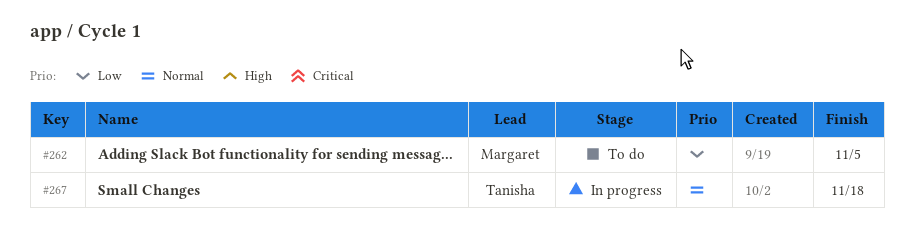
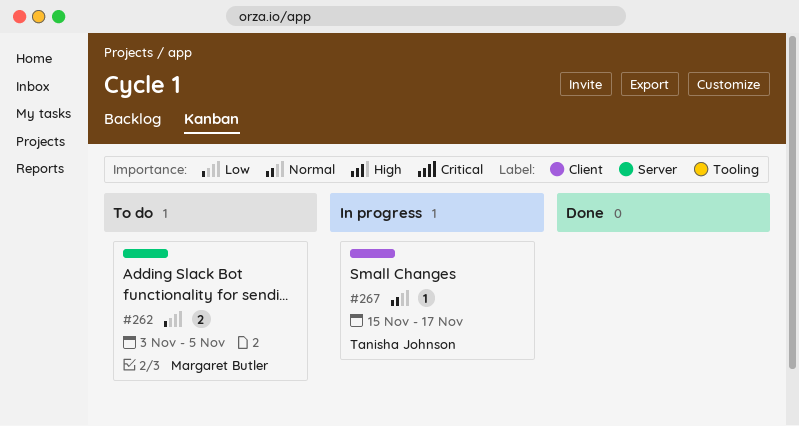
#267, due: Nov 18 -> Nov 17

